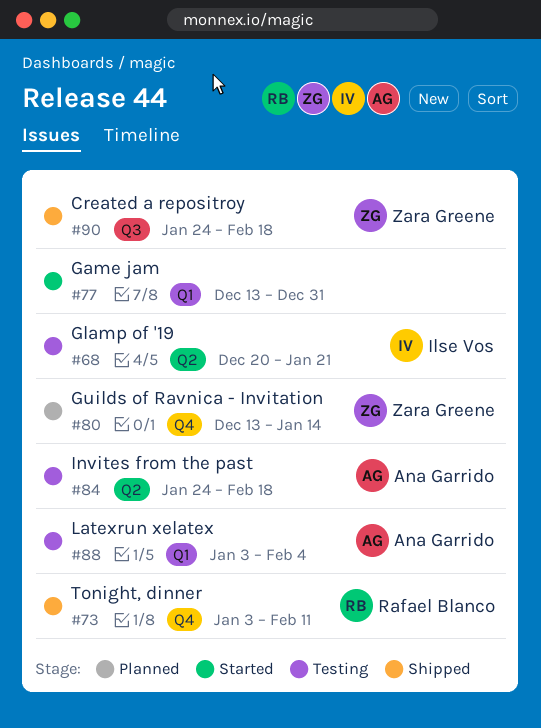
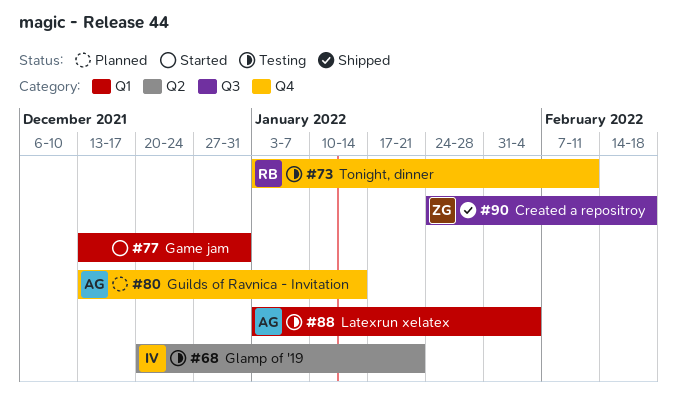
#73, status: Shipped -> Testing
#80, owner: Zara Greene -> Ana Garrido
#84: present -> none

